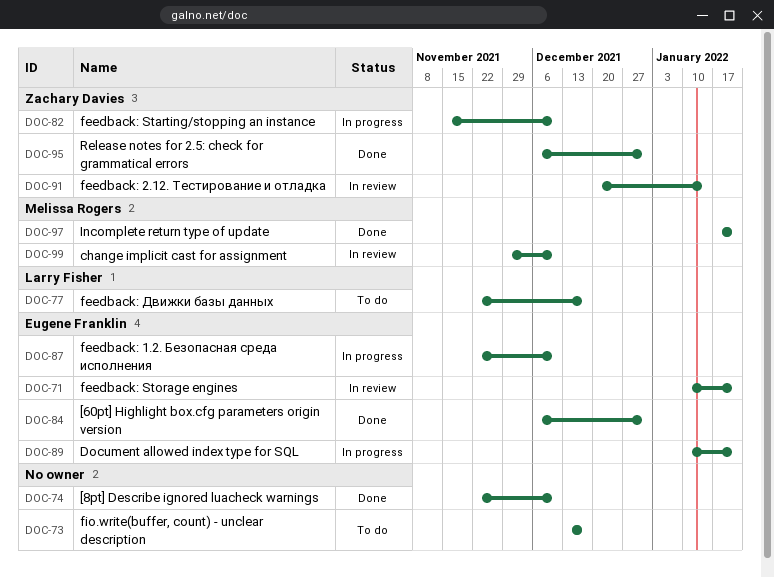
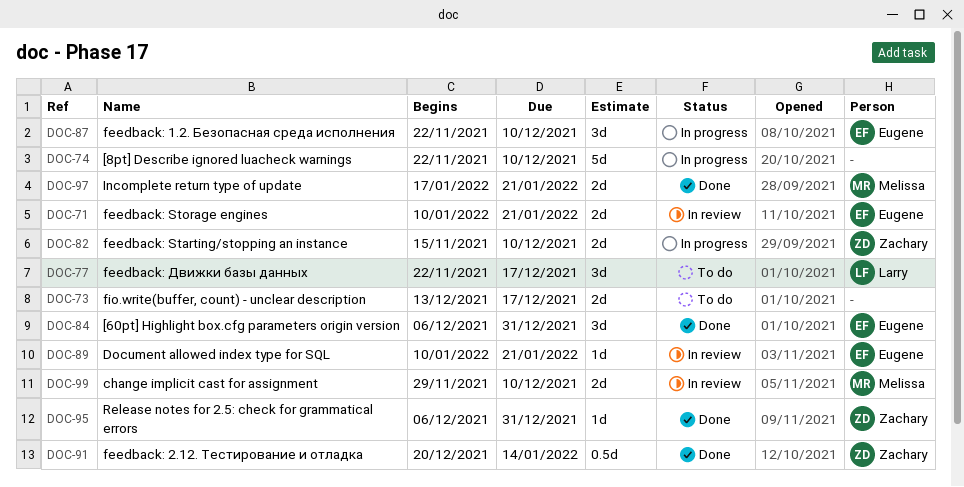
DOC-74, status: Done -> In progress
DOC-89, status: In progress -> In review
DOC-91, status: In review -> Done

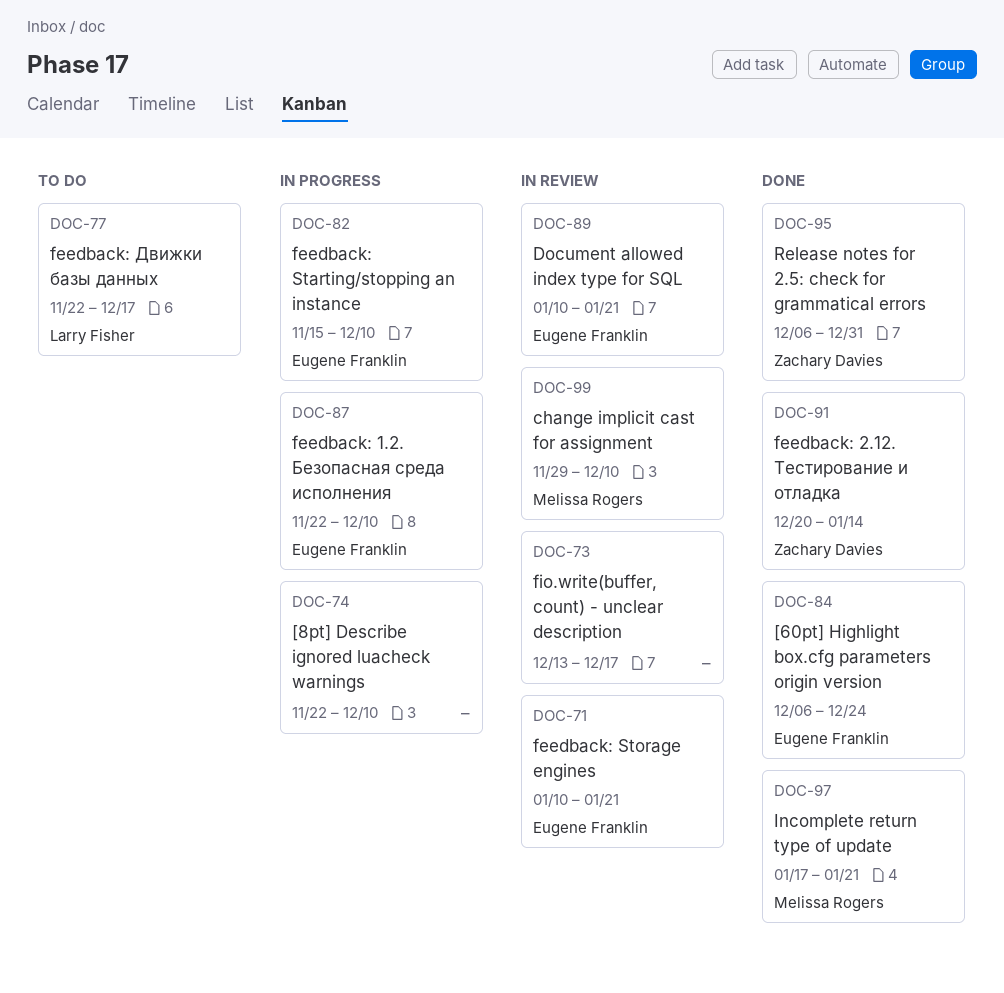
DOC-73, status: To do -> In review
DOC-82, owner: Zachary Davies -> Eugene Franklin
DOC-84, due: Dec 31 -> Dec 24

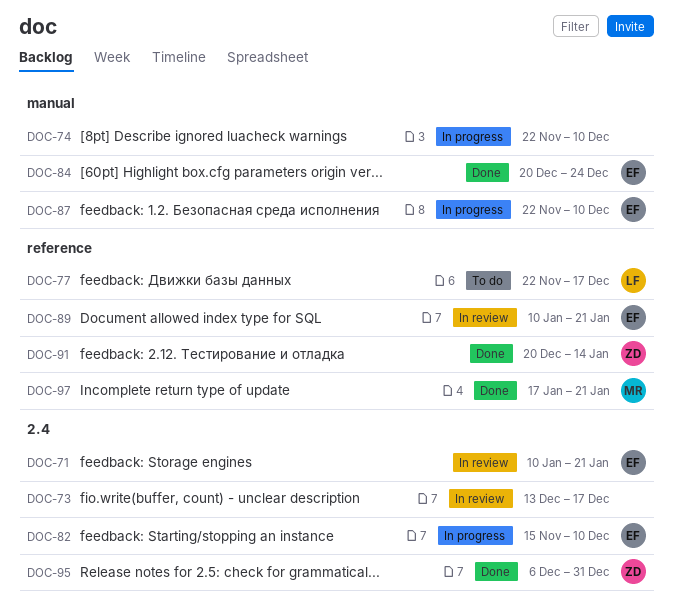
DOC-84, start: Dec 6 -> Dec 20
DOC-99: present -> none

